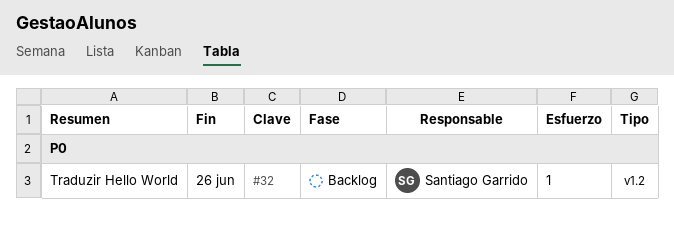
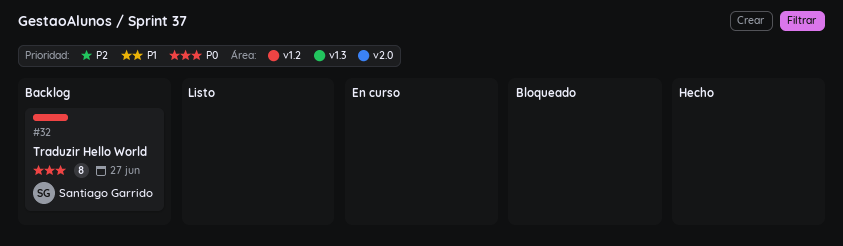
#32, estimate: 1 -> 8
#32, due: Jun 26 -> Jun 27

